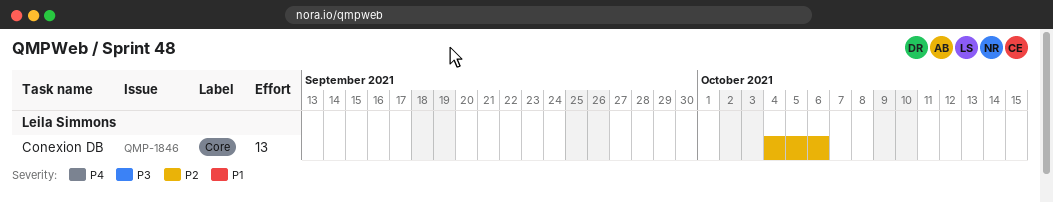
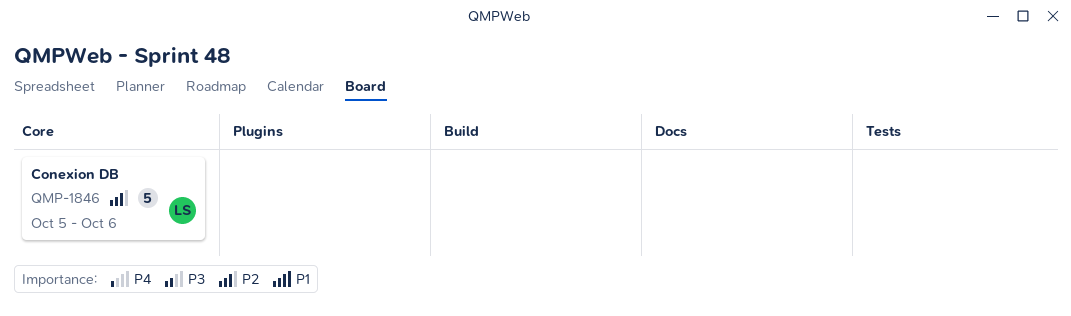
QMP-1846, estimate: 13 -> 5
QMP-1846, start: Oct 4 -> Oct 5

